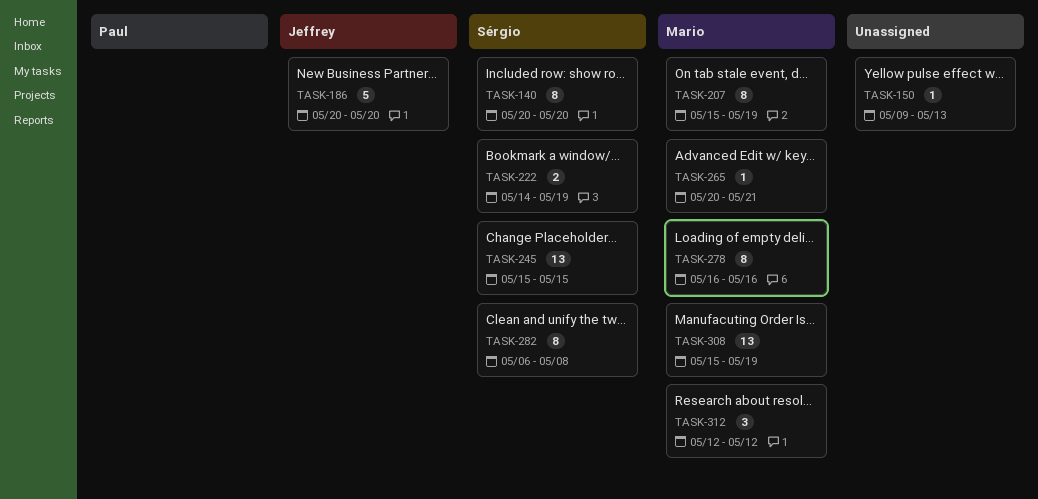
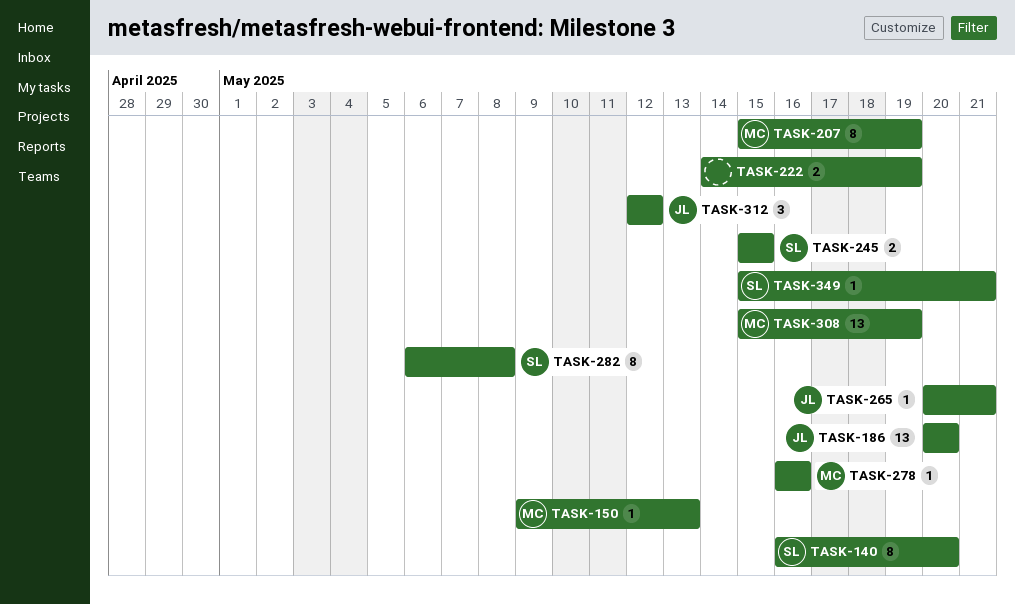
TASK-140, start: May 20 -> May 16
TASK-150, owner: none -> Mario
TASK-186, estimate: 5 -> 13
TASK-222, owner: Sérgio -> none
TASK-245, estimate: 13 -> 2
TASK-265, owner: Mario -> Jeffrey
TASK-278, estimate: 8 -> 1
TASK-312, owner: Mario -> Jeffrey
TASK-349: none -> present

